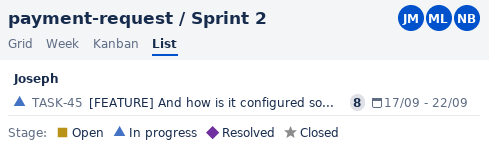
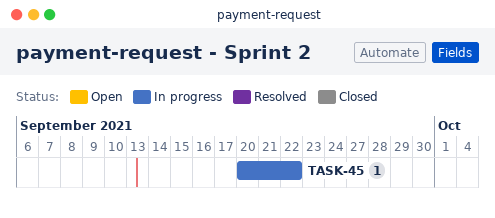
TASK-45, estimate: 8 -> 1
TASK-45, start: Sep 17 -> Sep 20

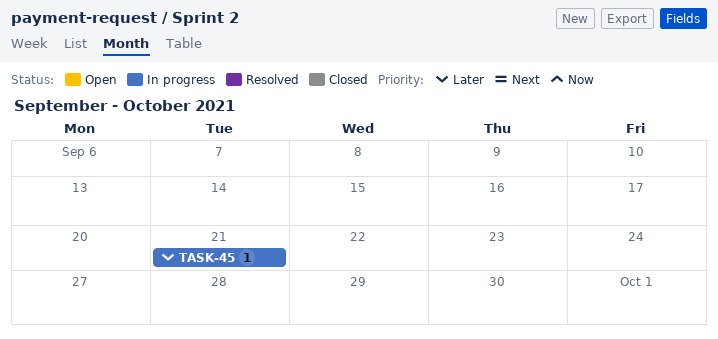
TASK-45, start: Sep 20 -> Sep 21
TASK-45, due: Sep 22 -> Sep 21

